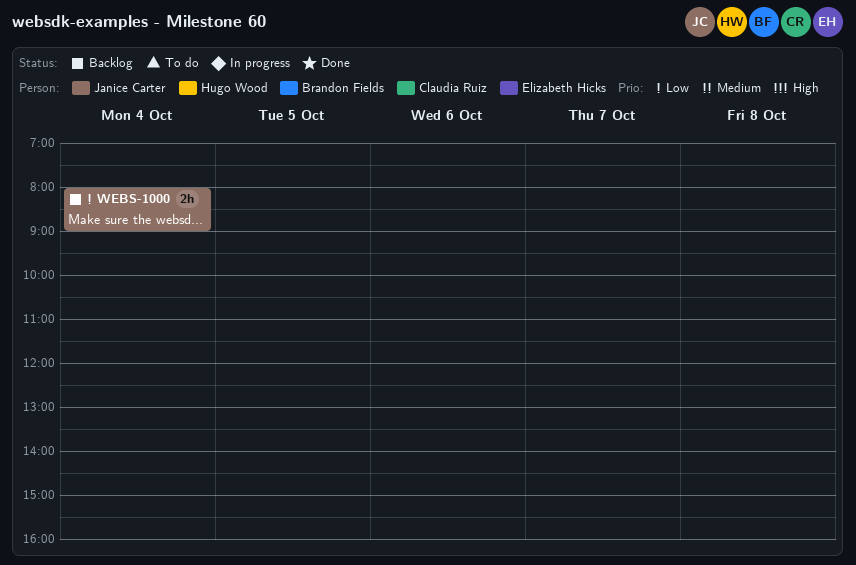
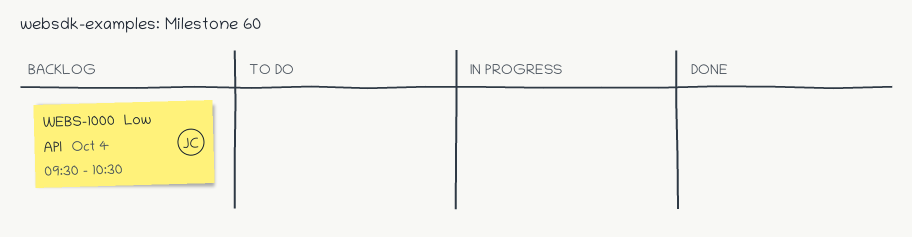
WEBS-1000, begins: 08:00 -> 09:30
WEBS-1000, ends: 09:00 -> 10:30

